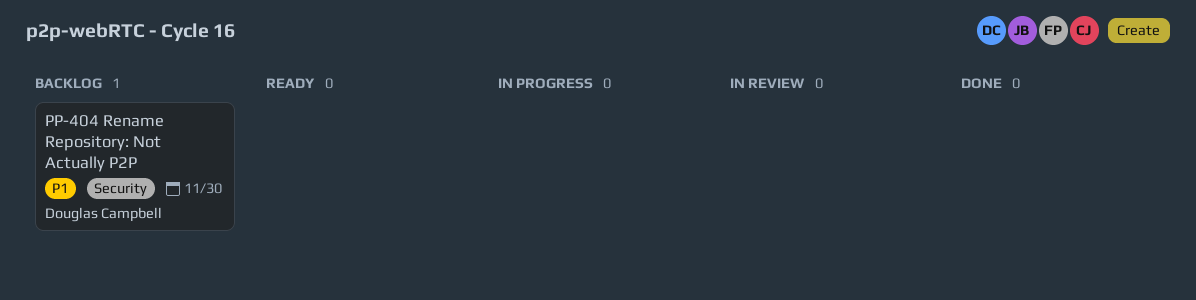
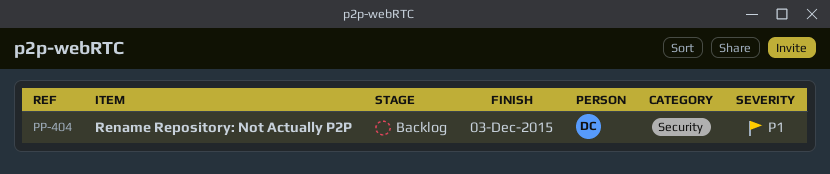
PP-404, due: Nov 30 -> Dec 3

